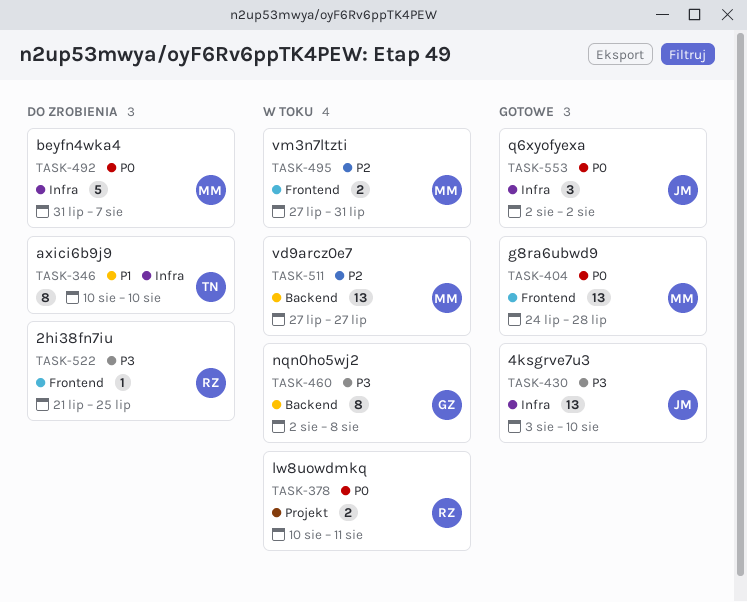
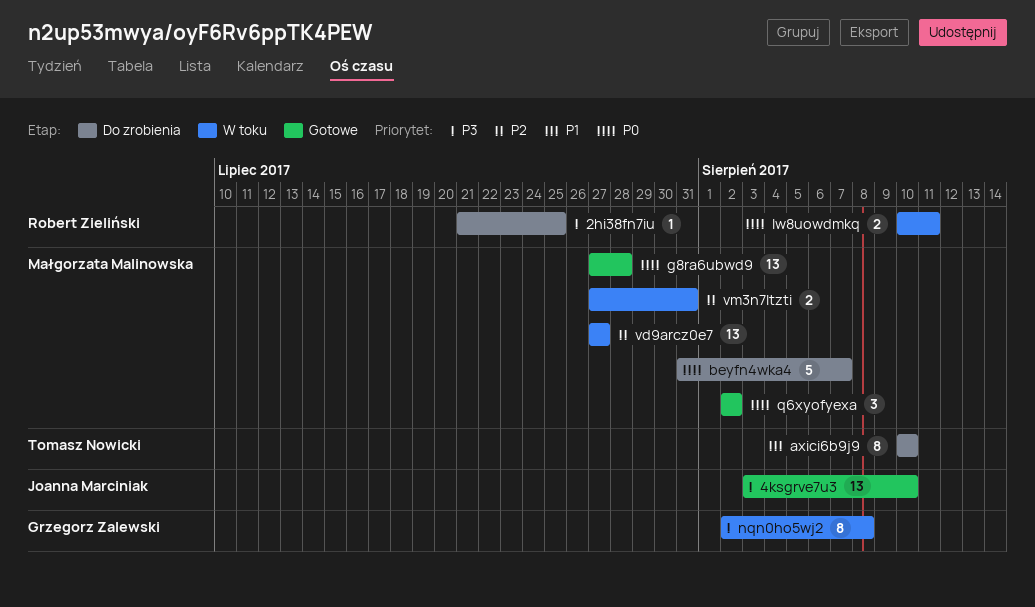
g8ra6ubwd9, start: Jul 24 -> Jul 27
q6xyofyexa, owner: Joanna Marciniak -> Małgorzata Malinowska

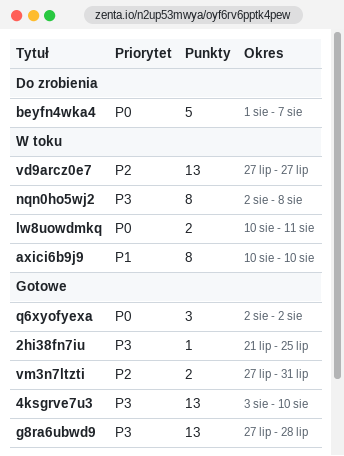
2hi38fn7iu, status: Do zrobienia -> Gotowe
axici6b9j9, status: Do zrobienia -> W toku
beyfn4wka4, start: Jul 31 -> Aug 1
g8ra6ubwd9, priority: P0 -> P3
vm3n7ltzti, status: W toku -> Gotowe

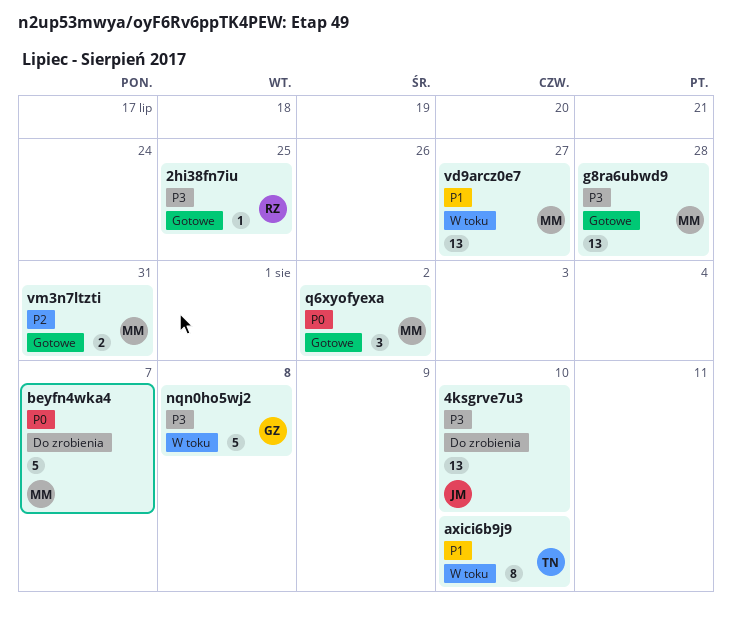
4ksgrve7u3, status: Gotowe -> Do zrobienia
lw8uowdmkq: present -> none
nqn0ho5wj2, estimate: 8 -> 5
vd9arcz0e7, priority: P2 -> P1

